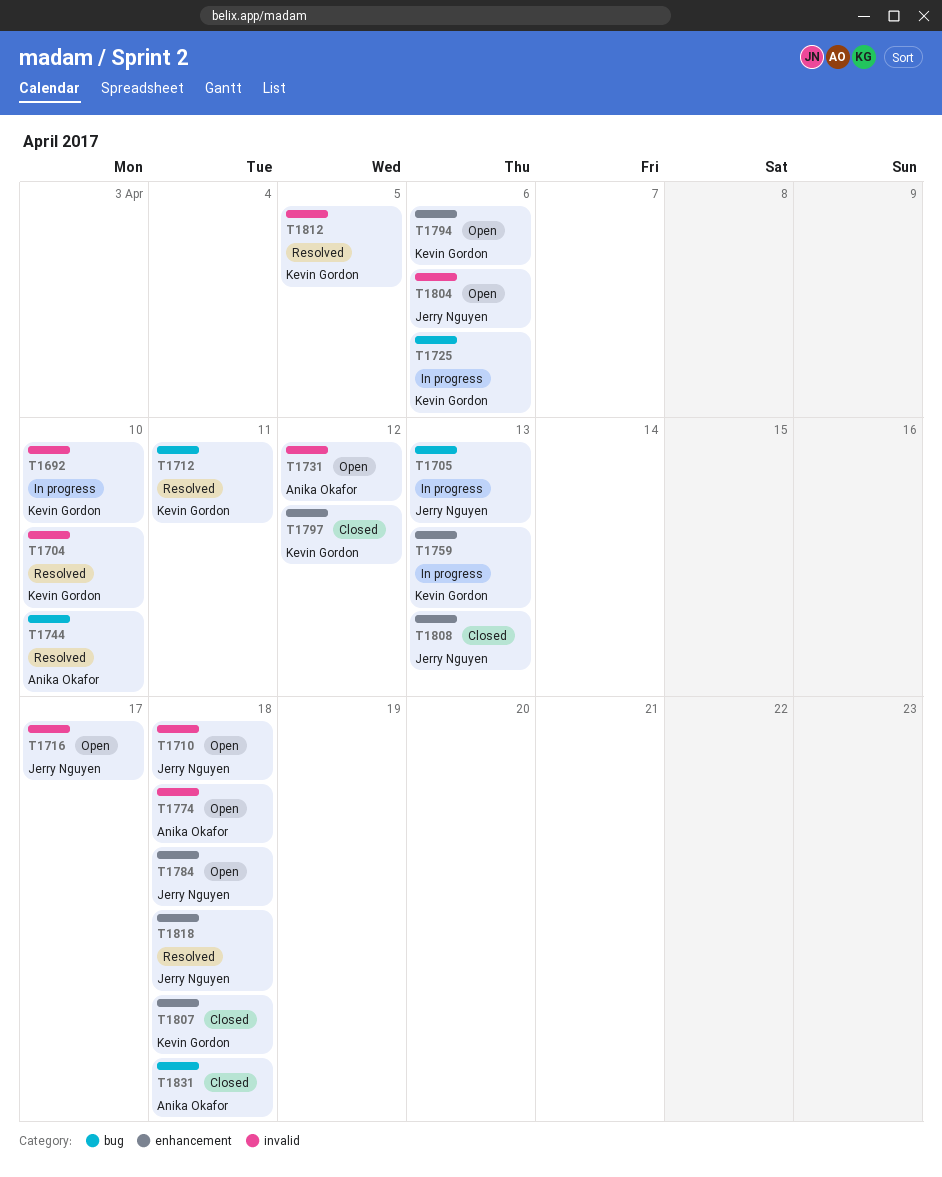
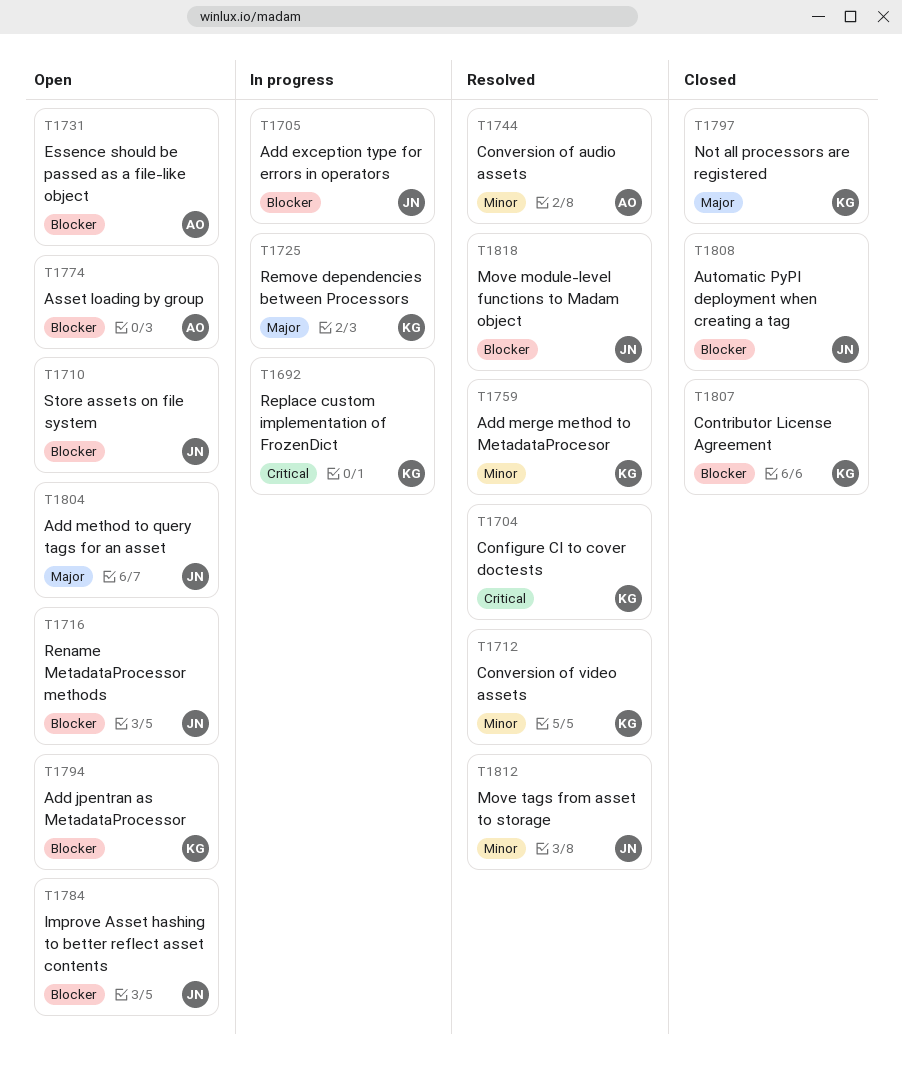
T1759, status: In progress -> Resolved
T1812, owner: Kevin Gordon -> Jerry Nguyen
T1831: present -> none

